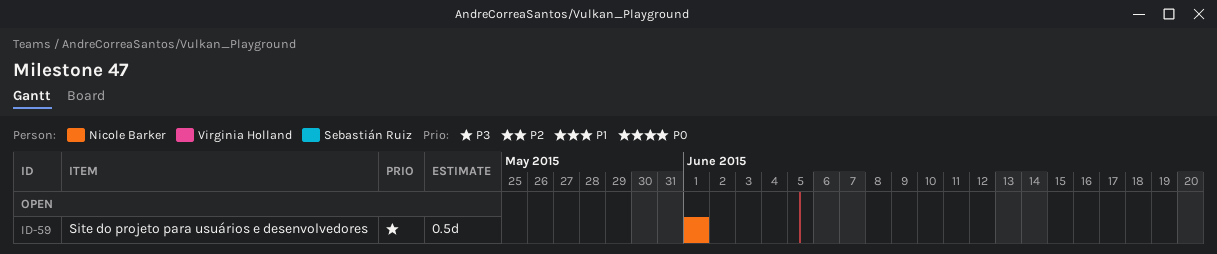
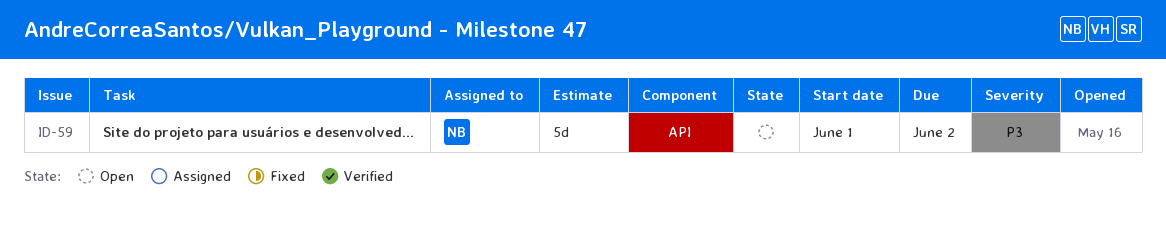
ID-59, estimate: 0.5d -> 5d
ID-59, due: Jun 1 -> Jun 2

